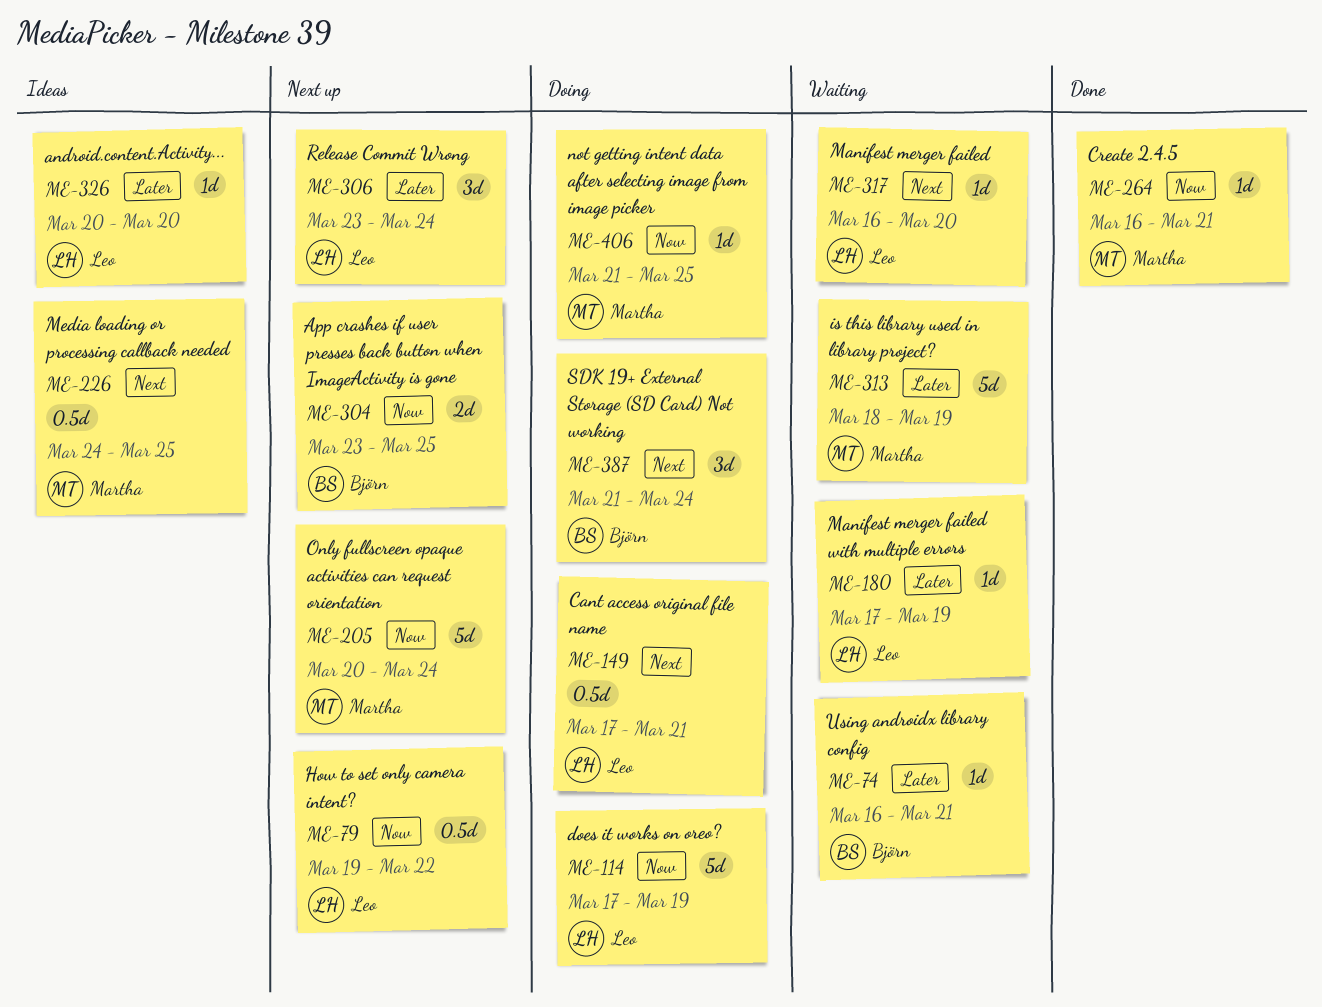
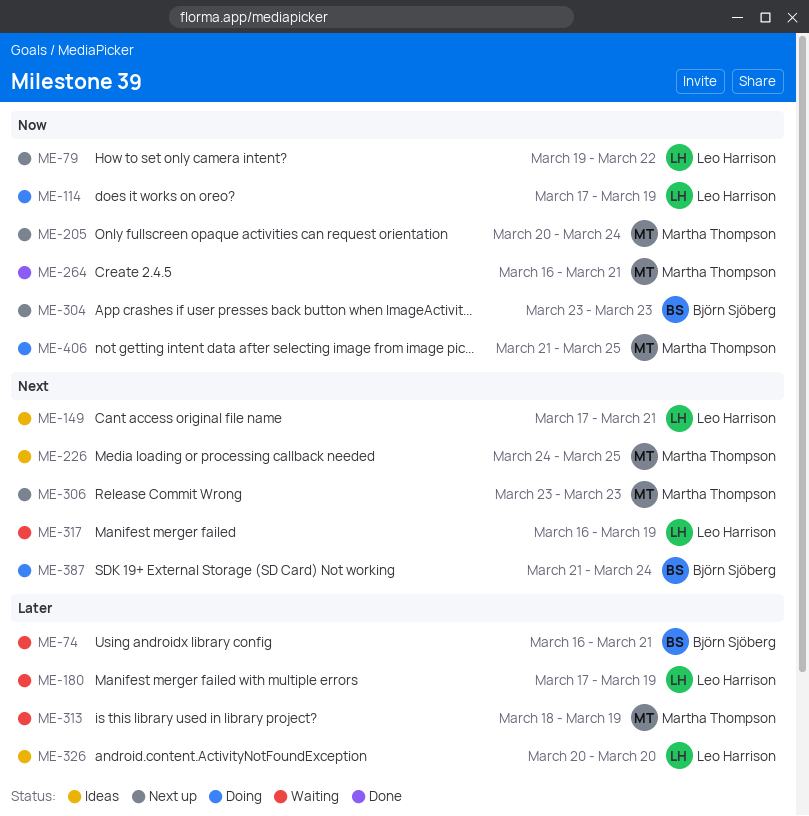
ME-149, status: Doing -> Ideas
ME-304, due: Mar 25 -> Mar 23
ME-306, owner: Leo Harrison -> Martha Thompson
ME-306, priority: Later -> Next
ME-306, due: Mar 24 -> Mar 23
ME-317, due: Mar 20 -> Mar 19

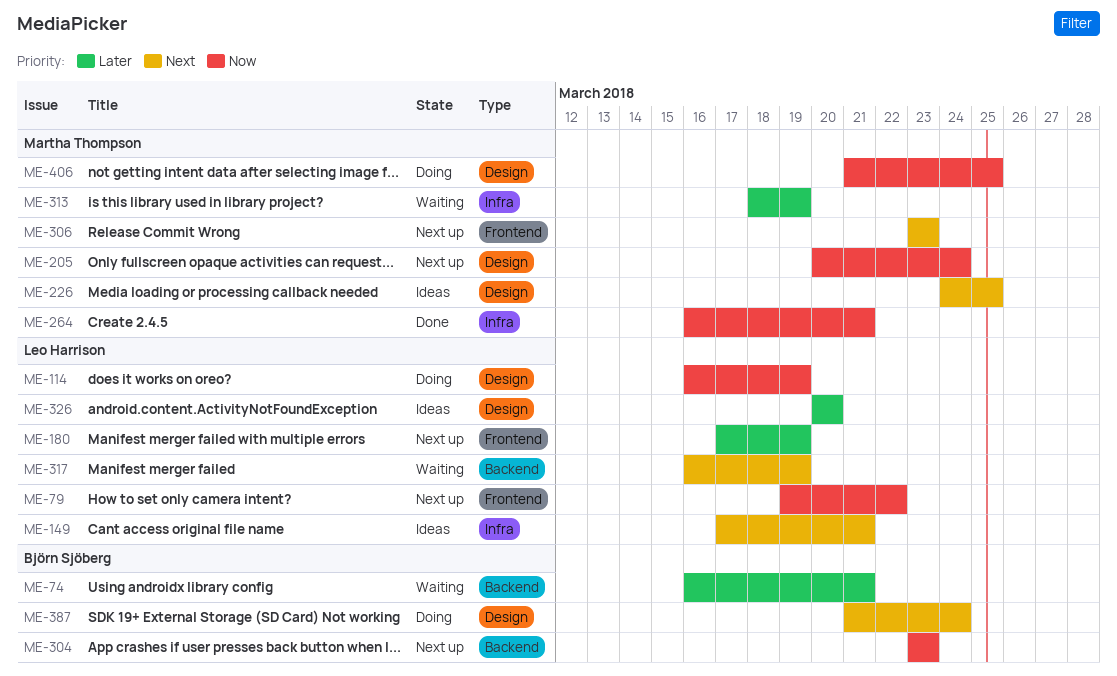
ME-114, start: Mar 17 -> Mar 16
ME-180, status: Waiting -> Next up

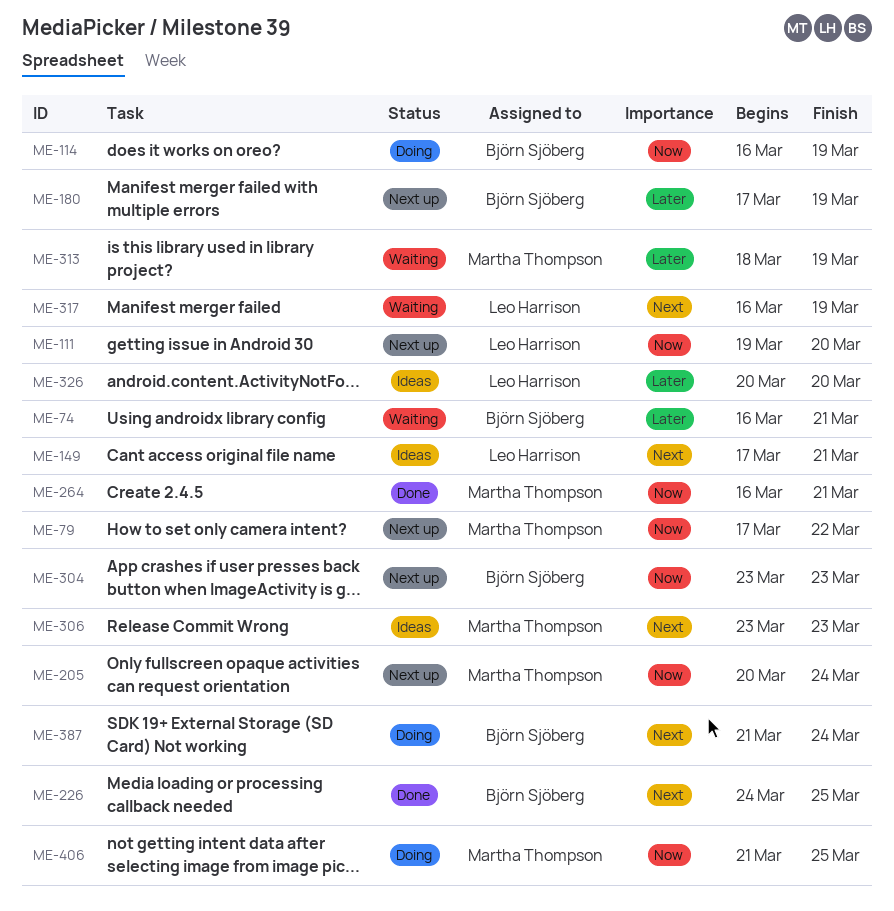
ME-79, owner: Leo Harrison -> Martha Thompson
ME-79, start: Mar 19 -> Mar 17
ME-111: none -> present
ME-114, owner: Leo Harrison -> Björn Sjöberg
ME-180, owner: Leo Harrison -> Björn Sjöberg
ME-226, status: Ideas -> Done
ME-226, owner: Martha Thompson -> Björn Sjöberg
ME-306, status: Next up -> Ideas

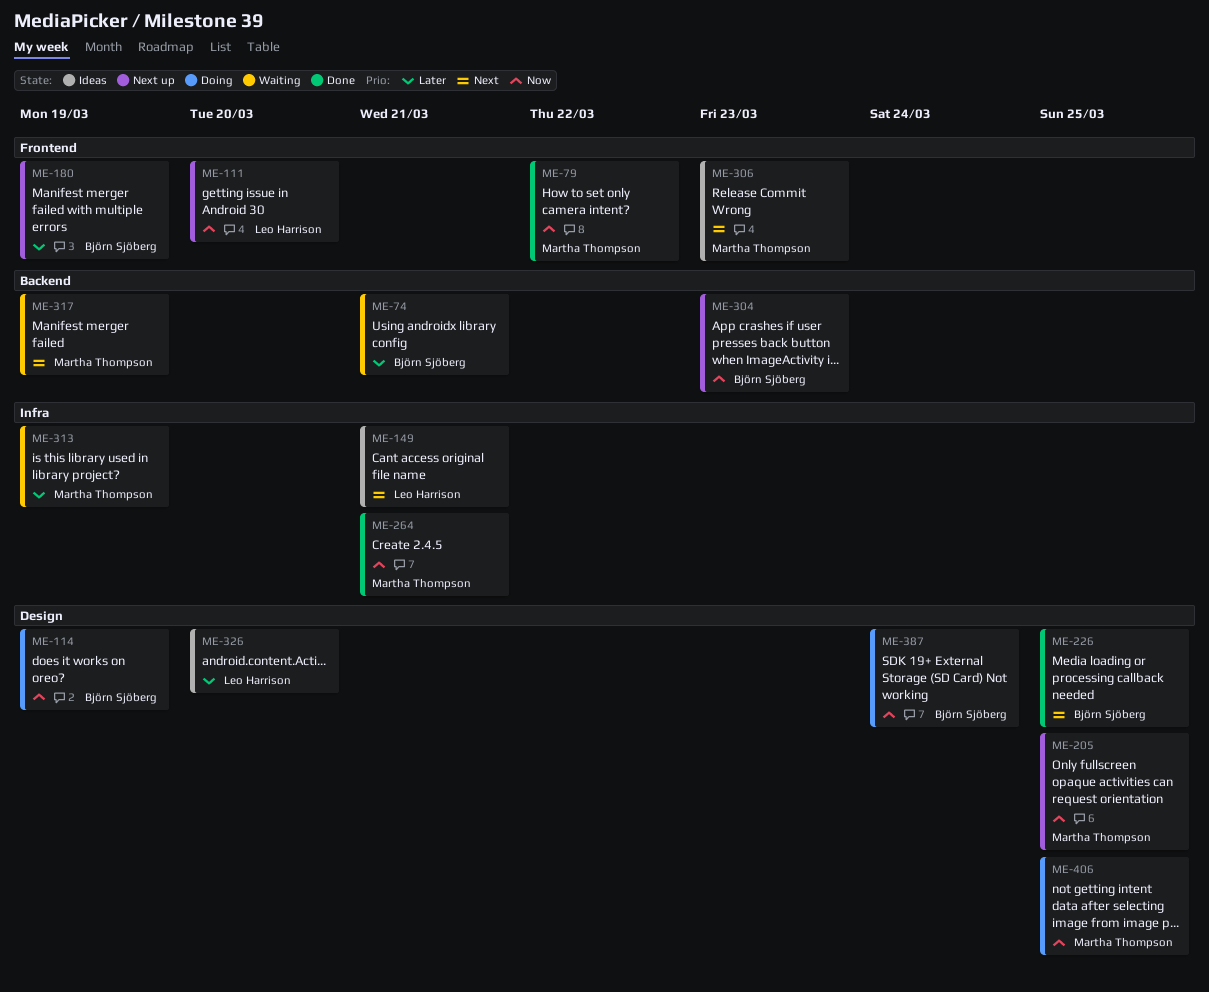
ME-79, status: Next up -> Done
ME-205, due: Mar 24 -> Mar 25
ME-317, owner: Leo Harrison -> Martha Thompson
ME-387, priority: Next -> Now

